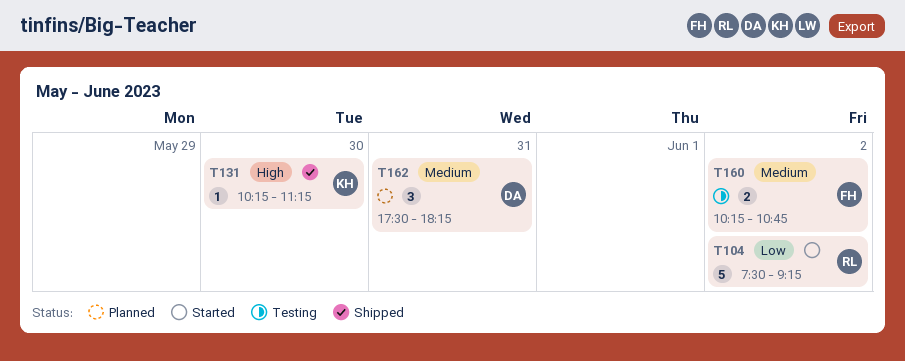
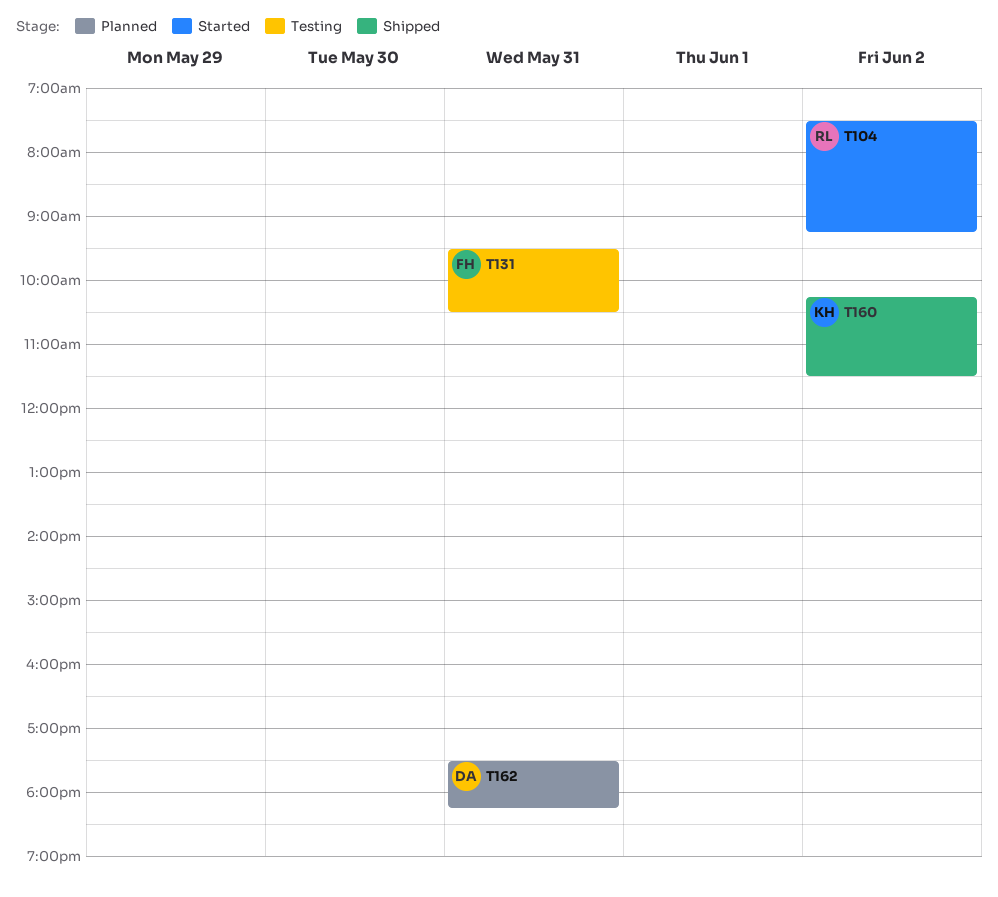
T131, status: Shipped -> Testing
T131, owner: KH -> FH
T131, day: May 30 -> May 31
T131, begins: 10:15 -> 09:30
T131, ends: 11:15 -> 10:30
T160, status: Testing -> Shipped
T160, owner: FH -> KH
T160, ends: 10:45 -> 11:30

